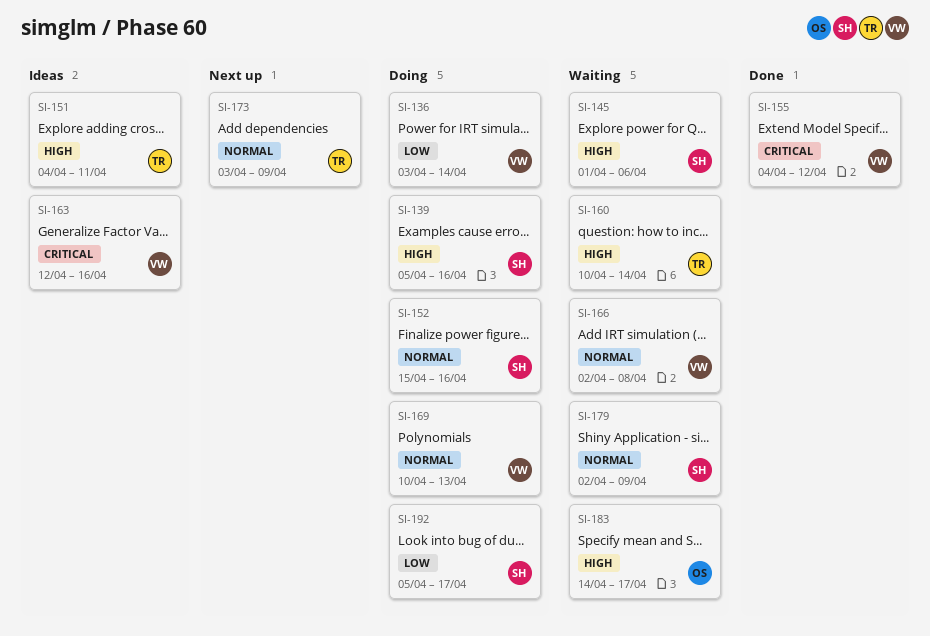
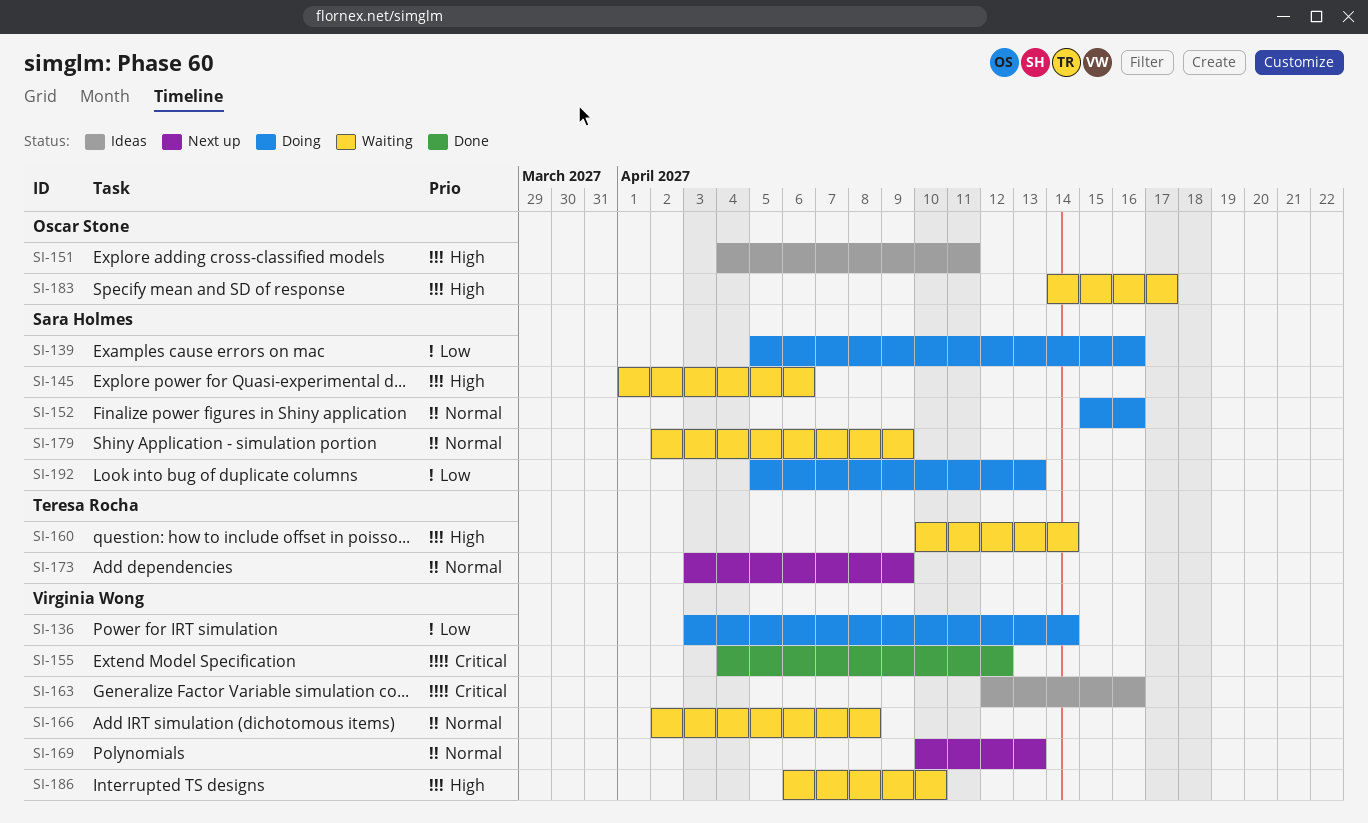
SI-139, priority: High -> Low
SI-151, owner: Teresa Rocha -> Oscar Stone
SI-169, status: Doing -> Next up
SI-186: none -> present
SI-192, due: Apr 17 -> Apr 13

